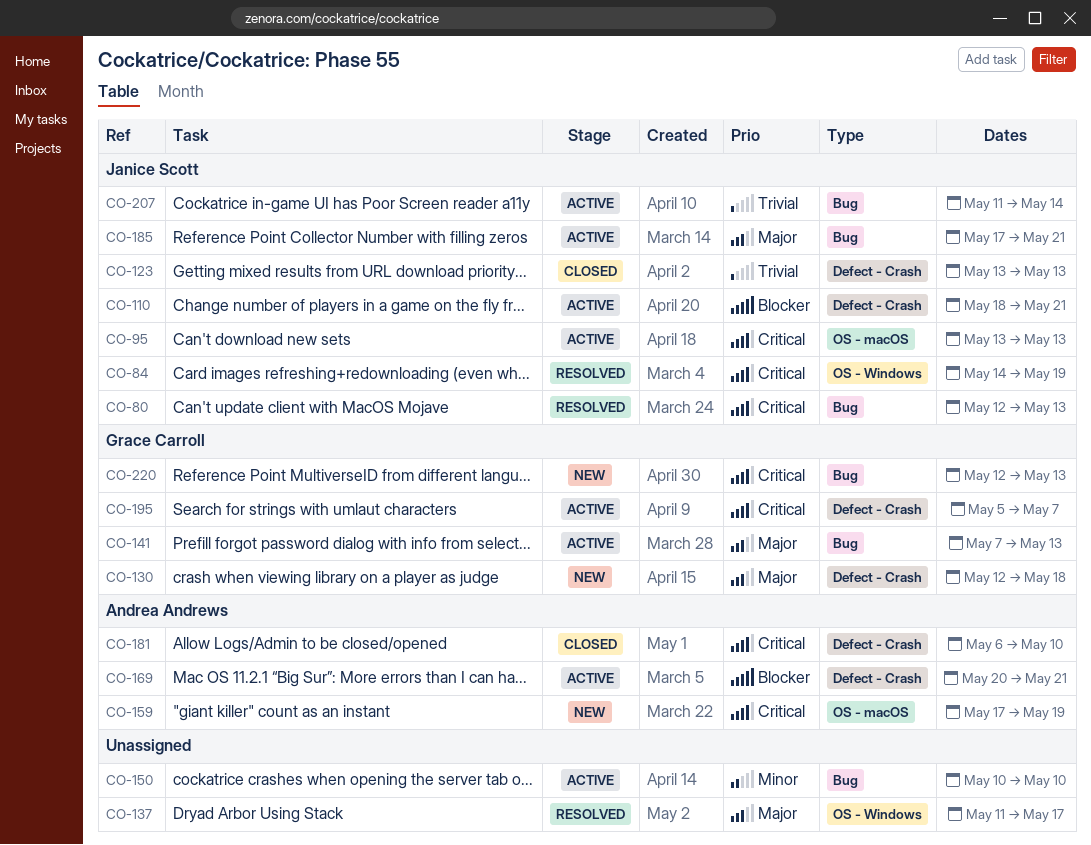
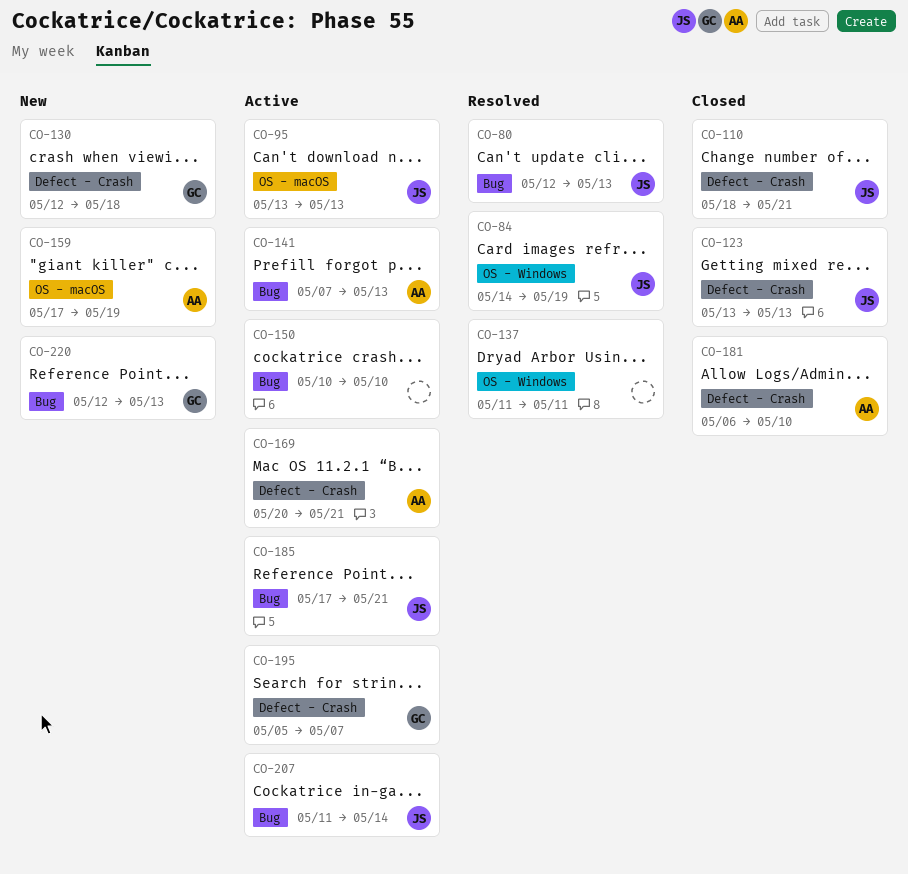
CO-110, status: Active -> Closed
CO-137, due: May 17 -> May 11
CO-141, owner: Grace Carroll -> Andrea Andrews

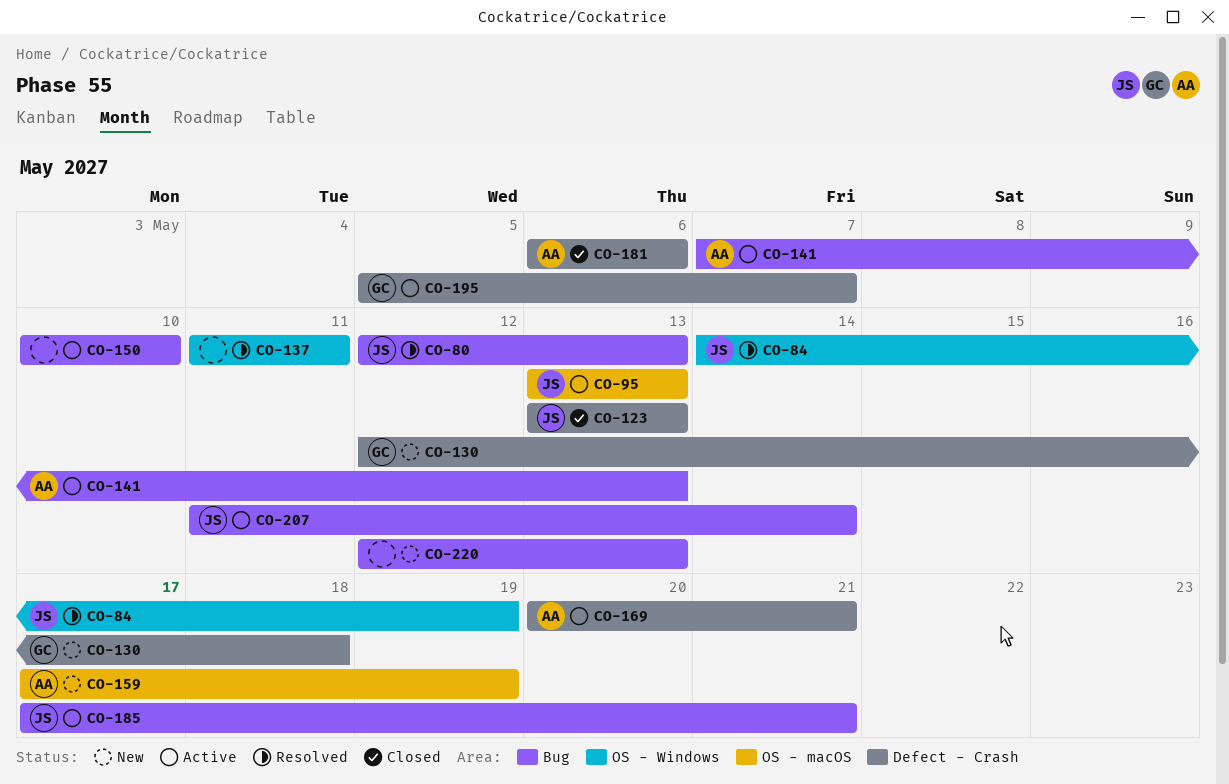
CO-110: present -> none
CO-181, due: May 10 -> May 6
CO-220, owner: GC -> none

